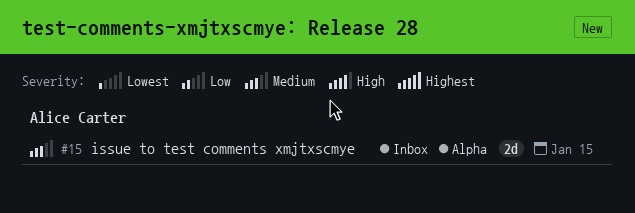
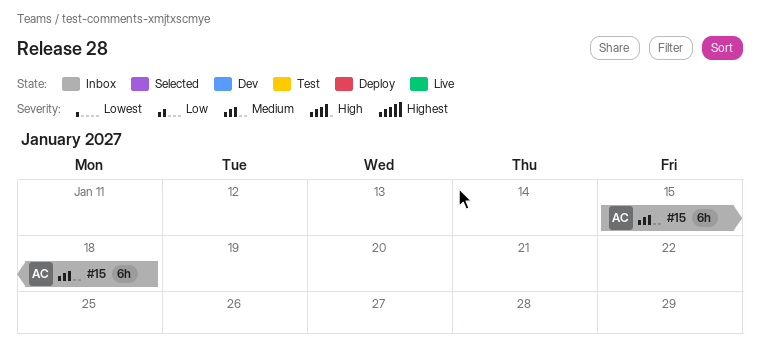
#15, estimate: 2d -> 6h
#15, due: Jan 15 -> Jan 18

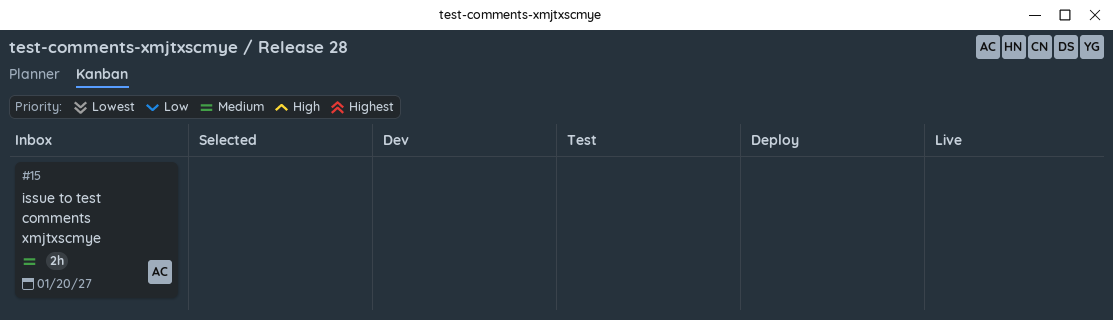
#15, estimate: 6h -> 2h
#15, due: Jan 18 -> Jan 20

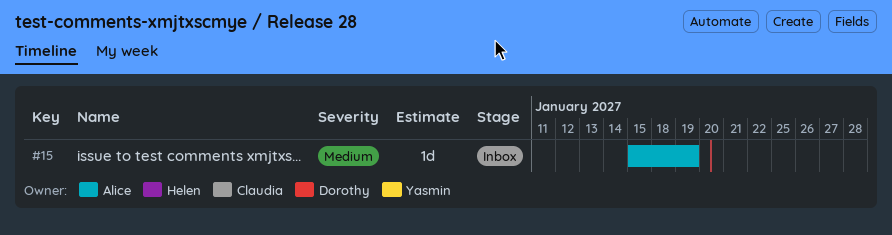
#15, estimate: 2h -> 1d
#15, due: Jan 20 -> Jan 19

